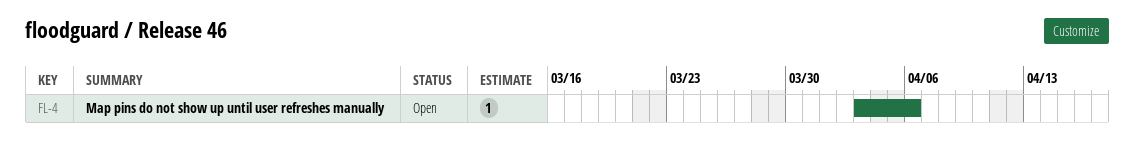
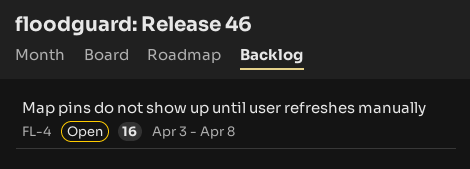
FL-4, estimate: 1 -> 16
FL-4, due: Apr 6 -> Apr 8

